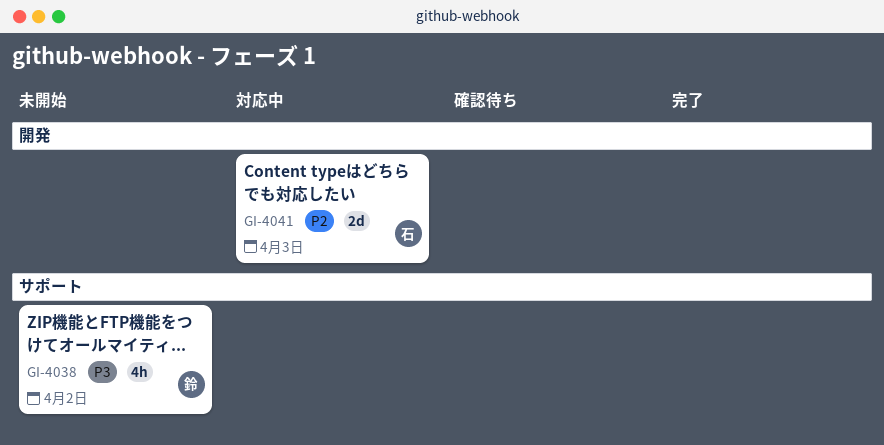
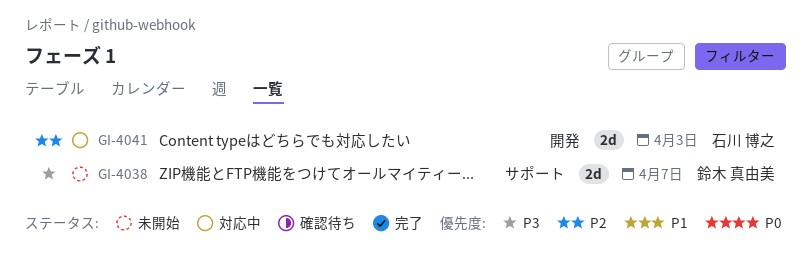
GI-4038, estimate: 4h -> 2d
GI-4038, due: Apr 2 -> Apr 7

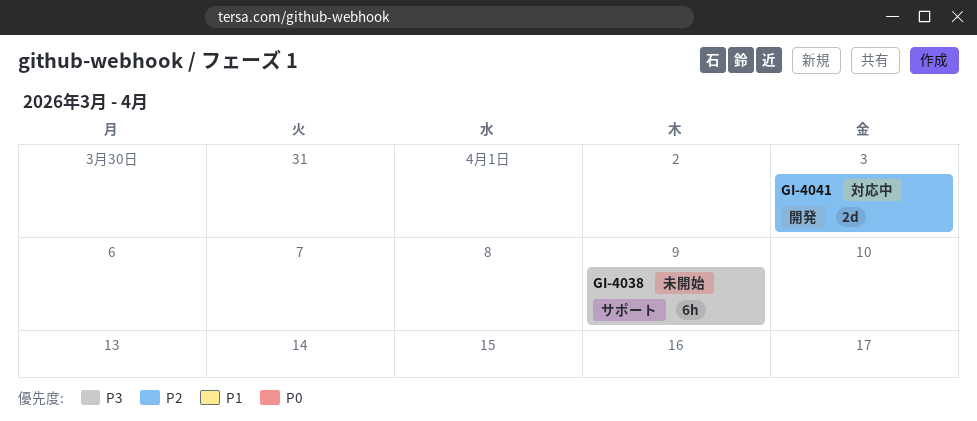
GI-4038, estimate: 2d -> 6h
GI-4038, due: Apr 7 -> Apr 9

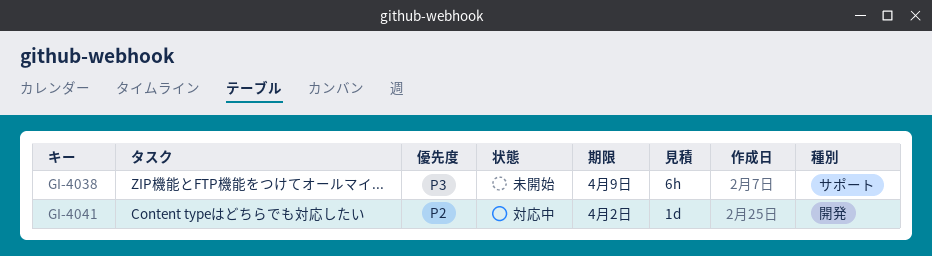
GI-4041, estimate: 2d -> 1d
GI-4041, due: Apr 3 -> Apr 2

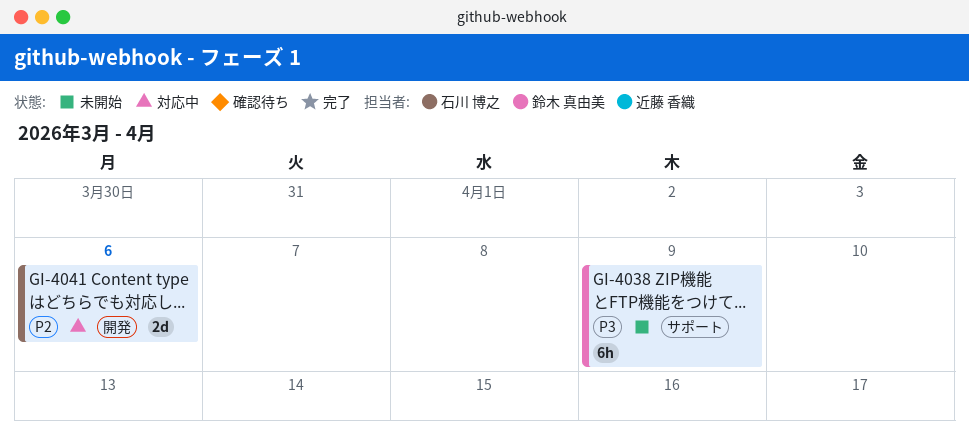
GI-4041, estimate: 1d -> 2d
GI-4041, due: Apr 2 -> Apr 6

